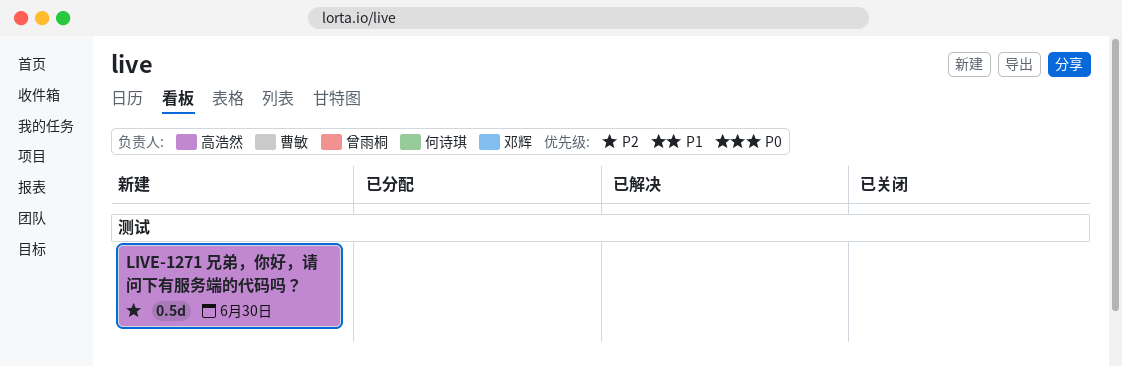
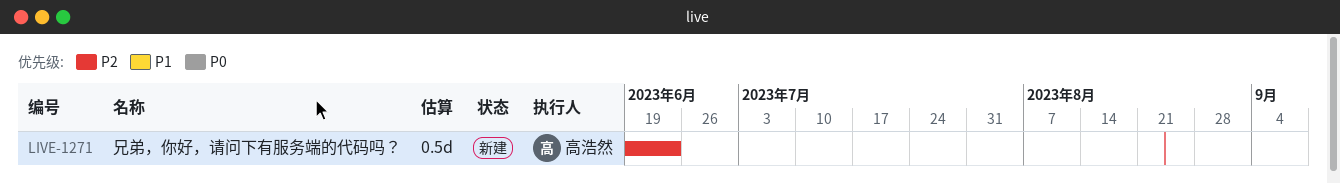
LIVE-1271, due: Jun 30 -> Jun 23

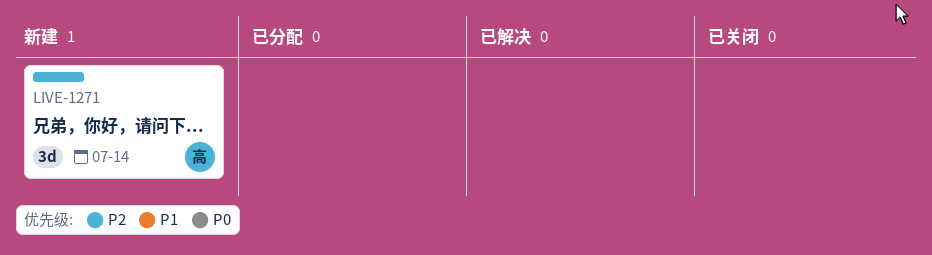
LIVE-1271, estimate: 0.5d -> 3d
LIVE-1271, due: Jun 23 -> Jul 14

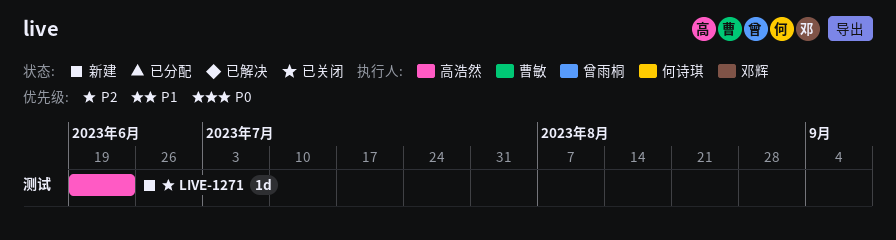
LIVE-1271, estimate: 3d -> 1d
LIVE-1271, due: Jul 14 -> Jun 23

